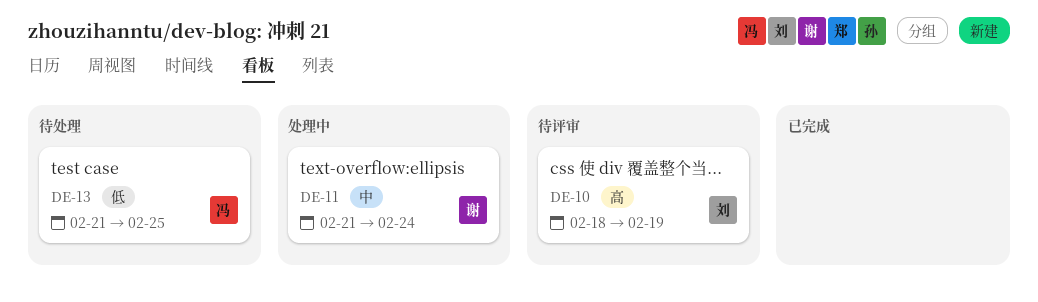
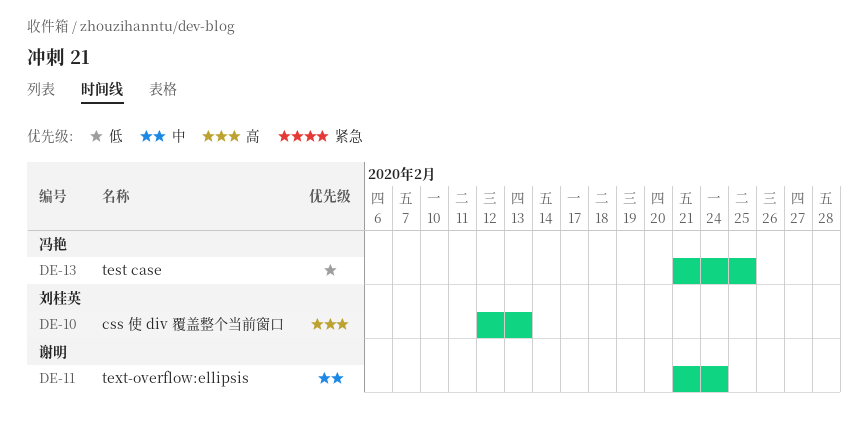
DE-10, start: Feb 18 -> Feb 12
DE-10, due: Feb 19 -> Feb 13

